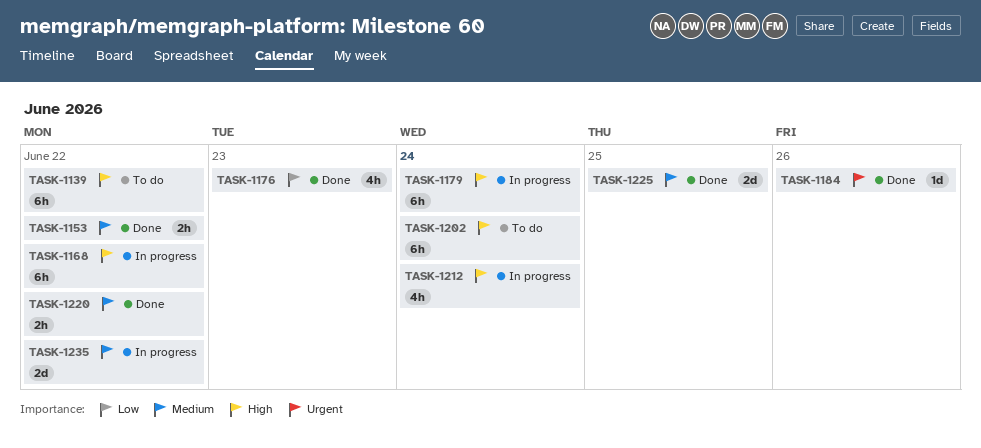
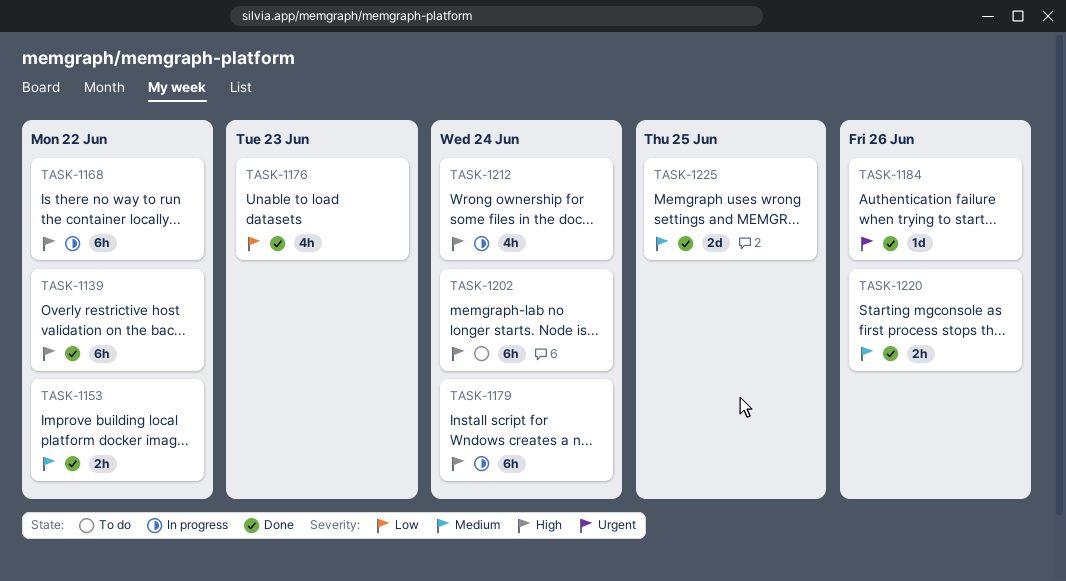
TASK-1139, status: To do -> Done
TASK-1220, due: Jun 22 -> Jun 26
TASK-1235: present -> none

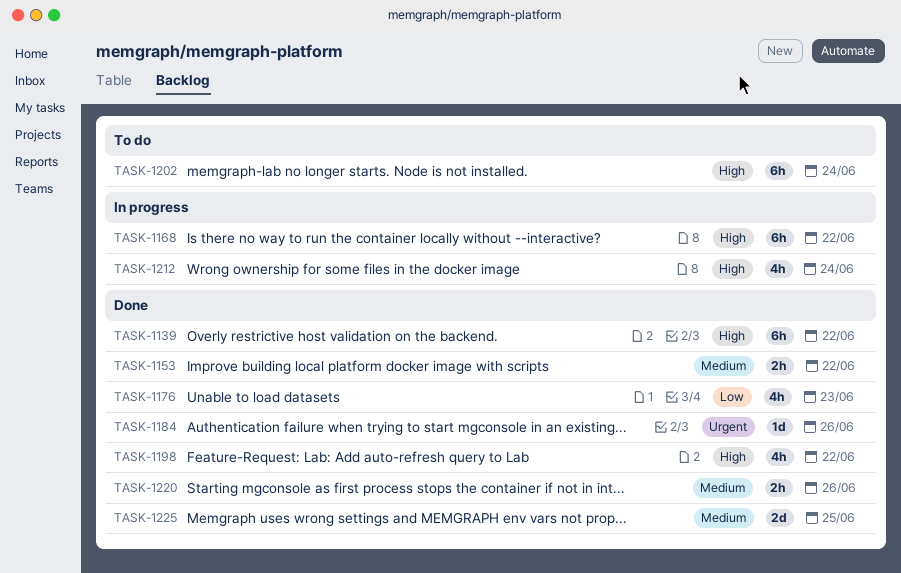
TASK-1179: present -> none
TASK-1198: none -> present

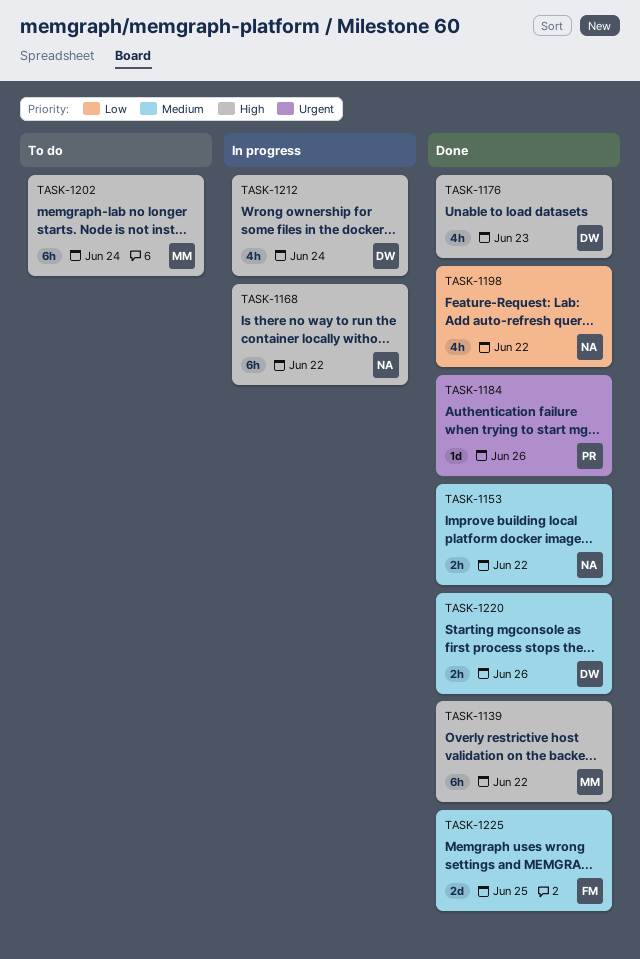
TASK-1176, priority: Low -> High
TASK-1198, priority: High -> Low

